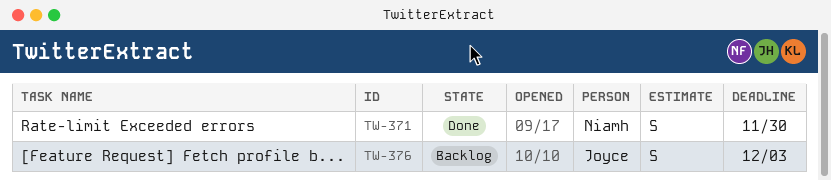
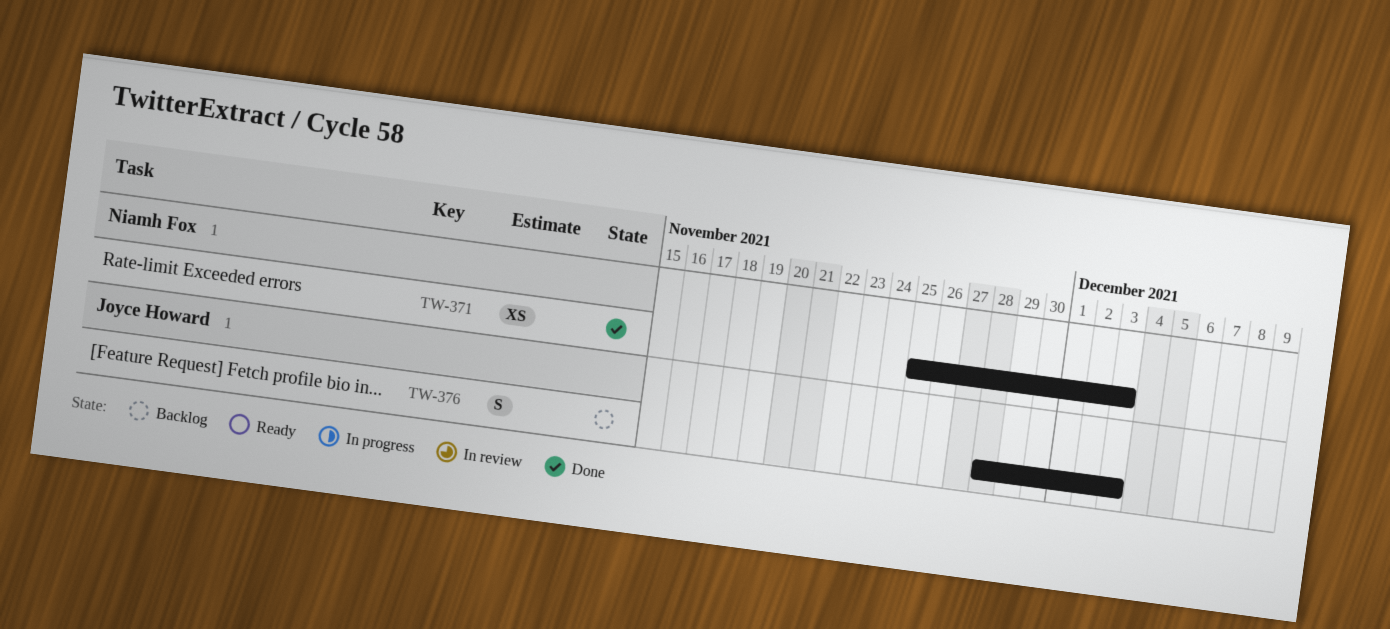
TW-371, estimate: S -> XS
TW-371, due: Nov 30 -> Dec 3

